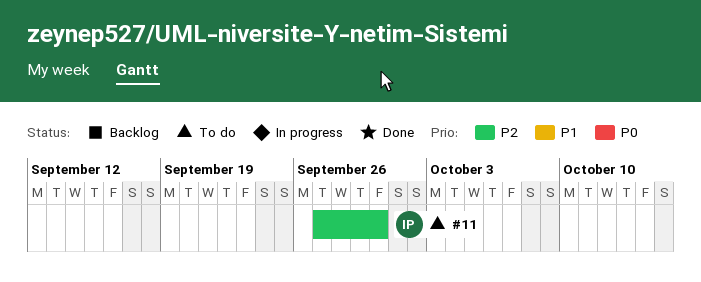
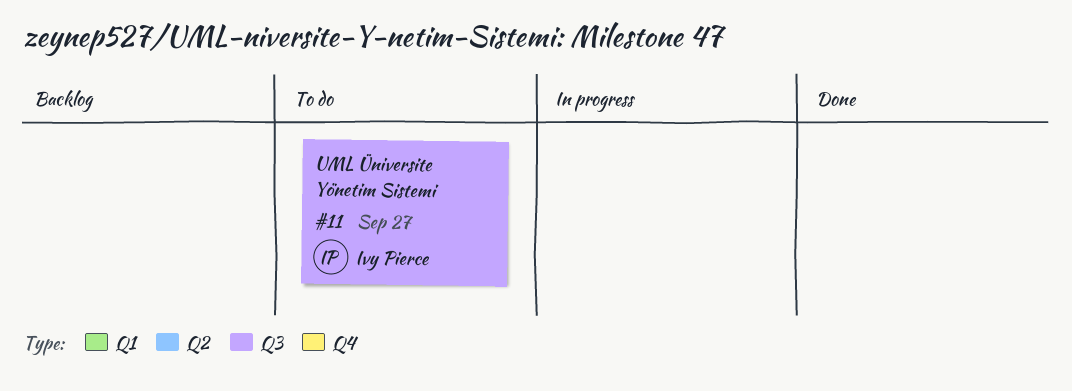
#11, due: Sep 30 -> Sep 27

